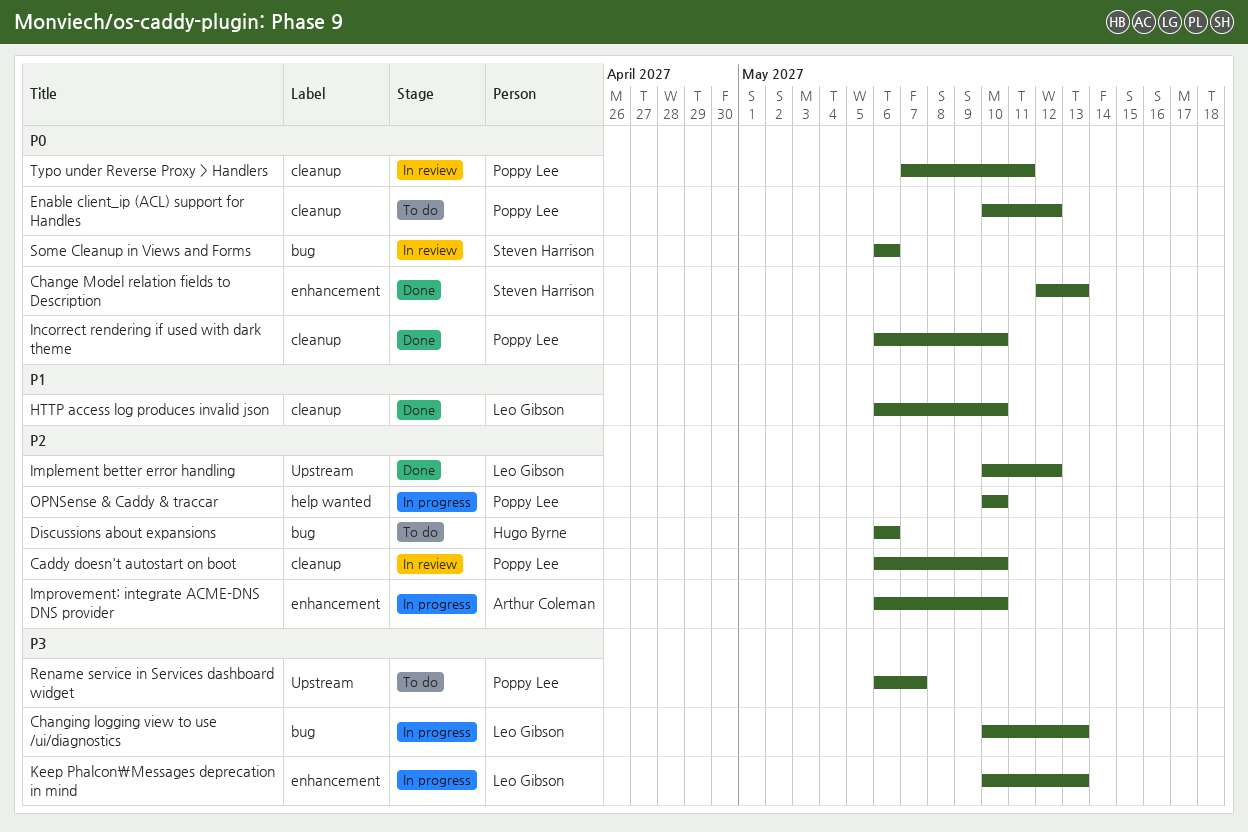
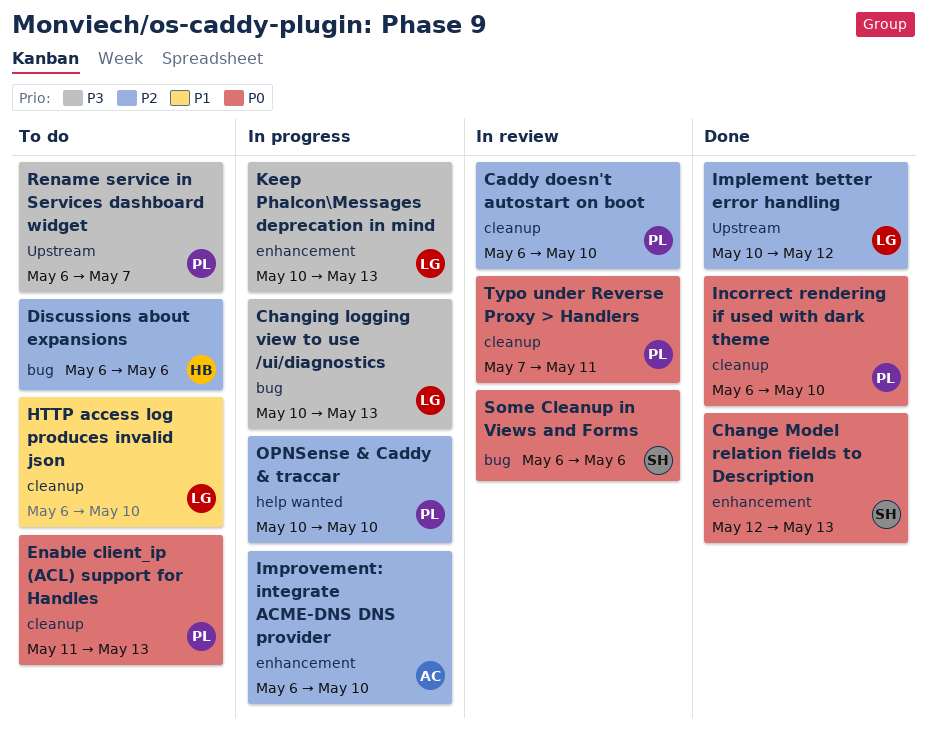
Enable client_ip (ACL) support for Handles, start: May 10 -> May 11
Enable client_ip (ACL) support for Handles, due: May 12 -> May 13
HTTP access log produces invalid json, status: Done -> To do

